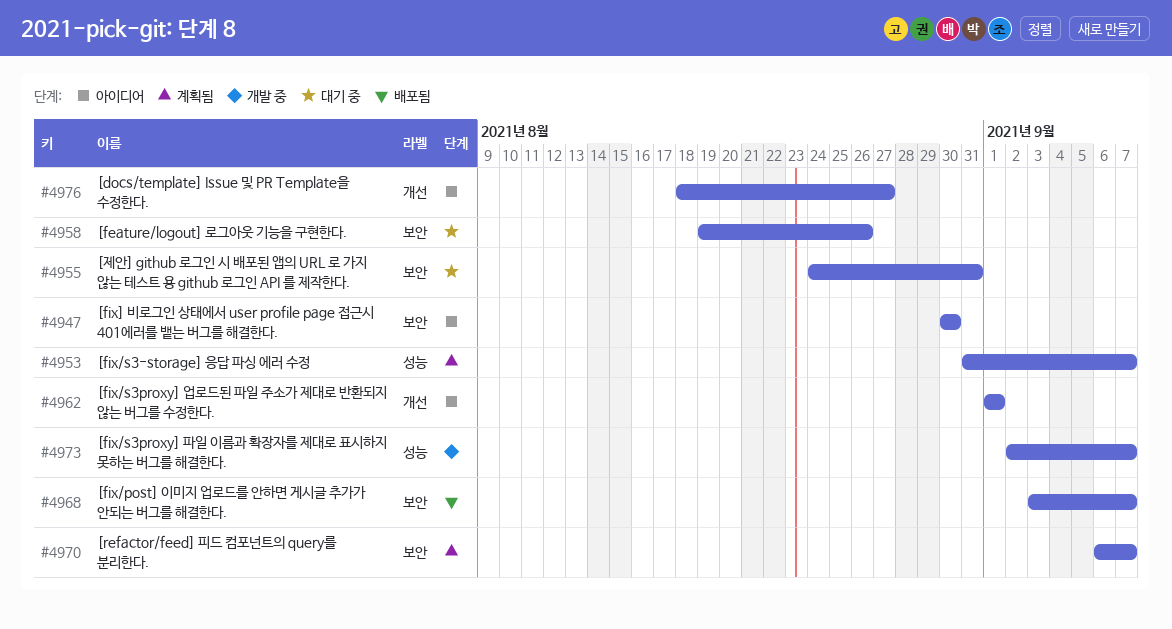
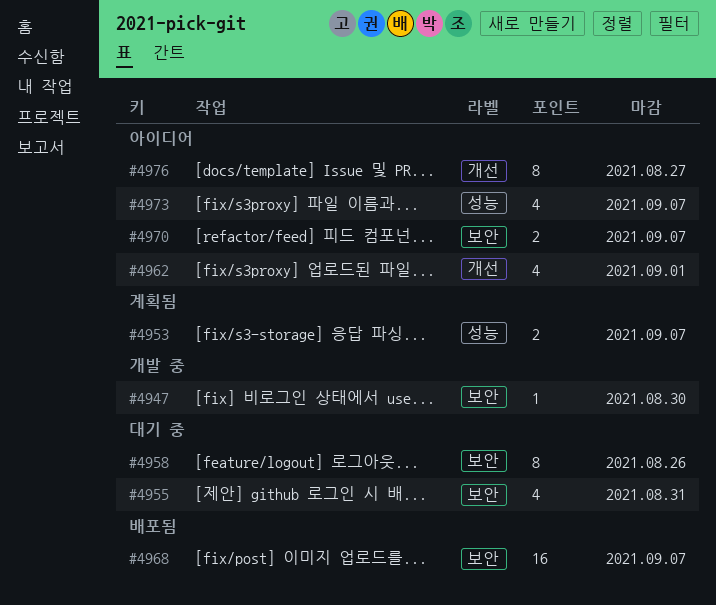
#4947, status: 아이디어 -> 개발 중
#4970, status: 계획됨 -> 아이디어
#4973, status: 개발 중 -> 아이디어

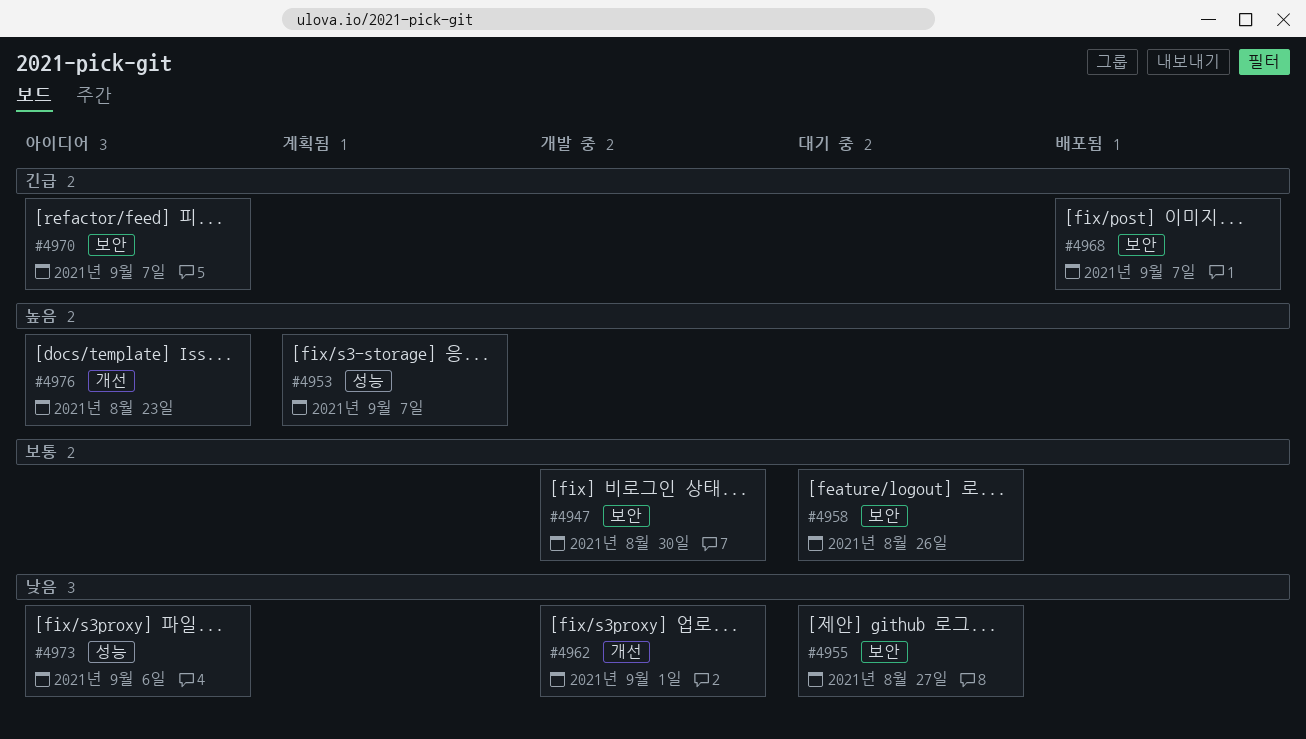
#4955, due: Aug 31 -> Aug 27
#4962, status: 아이디어 -> 개발 중
#4973, due: Sep 7 -> Sep 6
#4976, due: Aug 27 -> Aug 23

